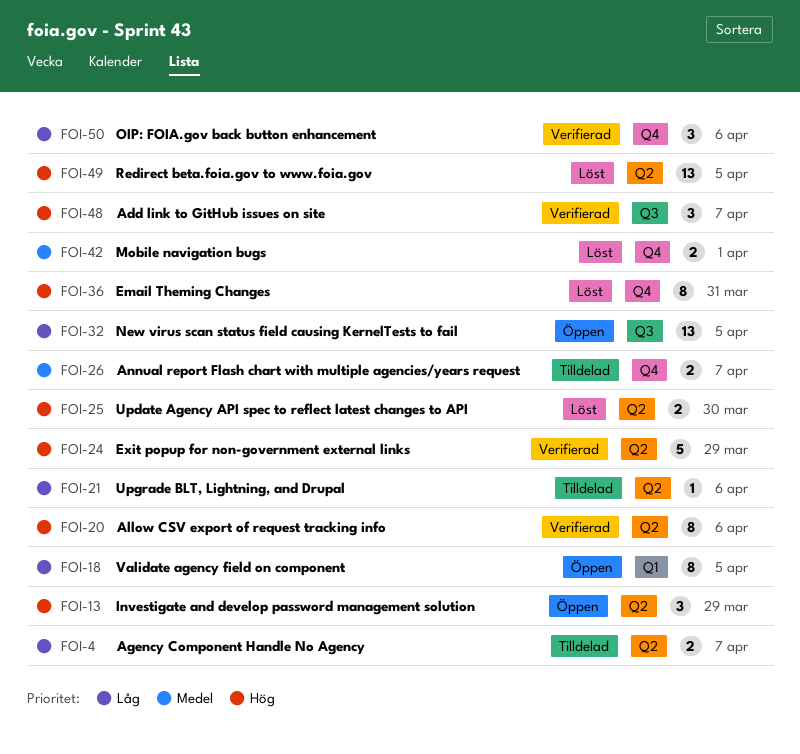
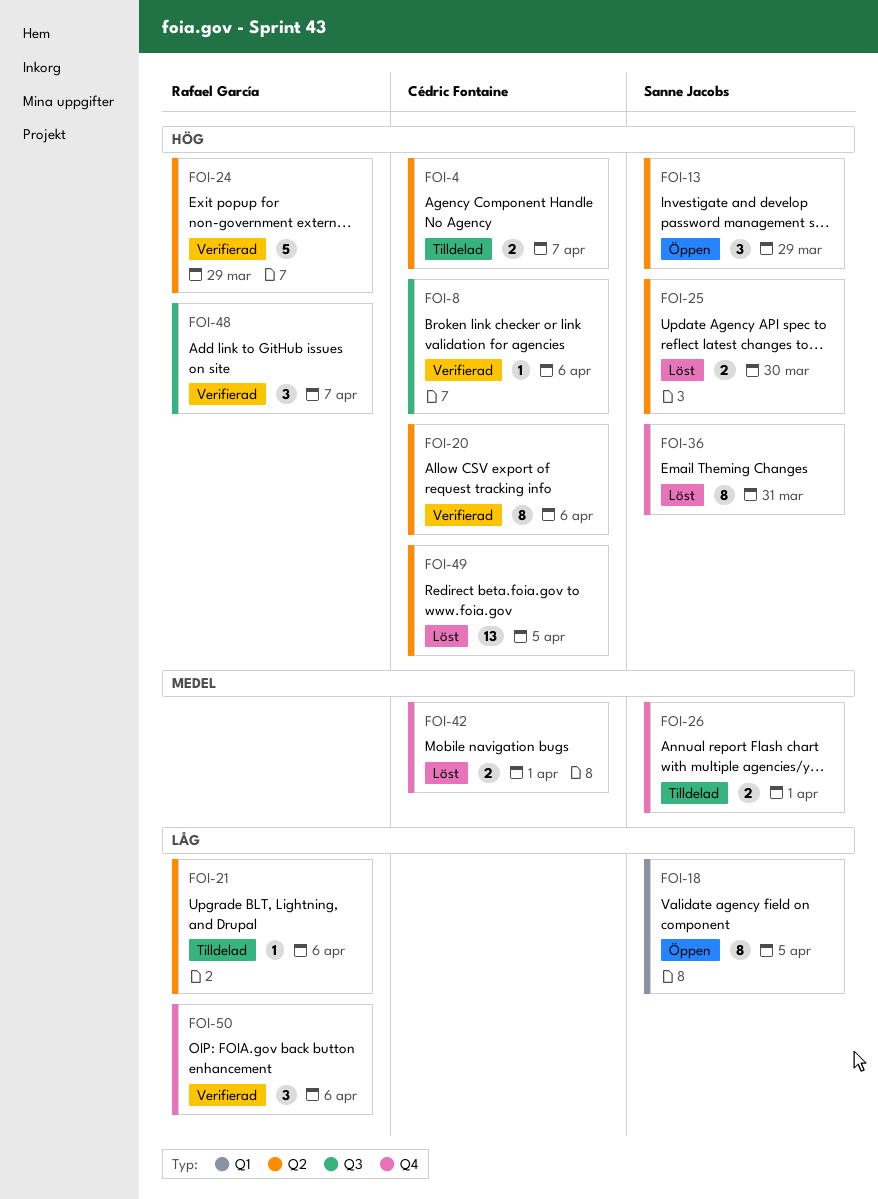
FOI-4, priority: Låg -> Hög
FOI-8: none -> present
FOI-26, due: Apr 7 -> Apr 1
FOI-32: present -> none

